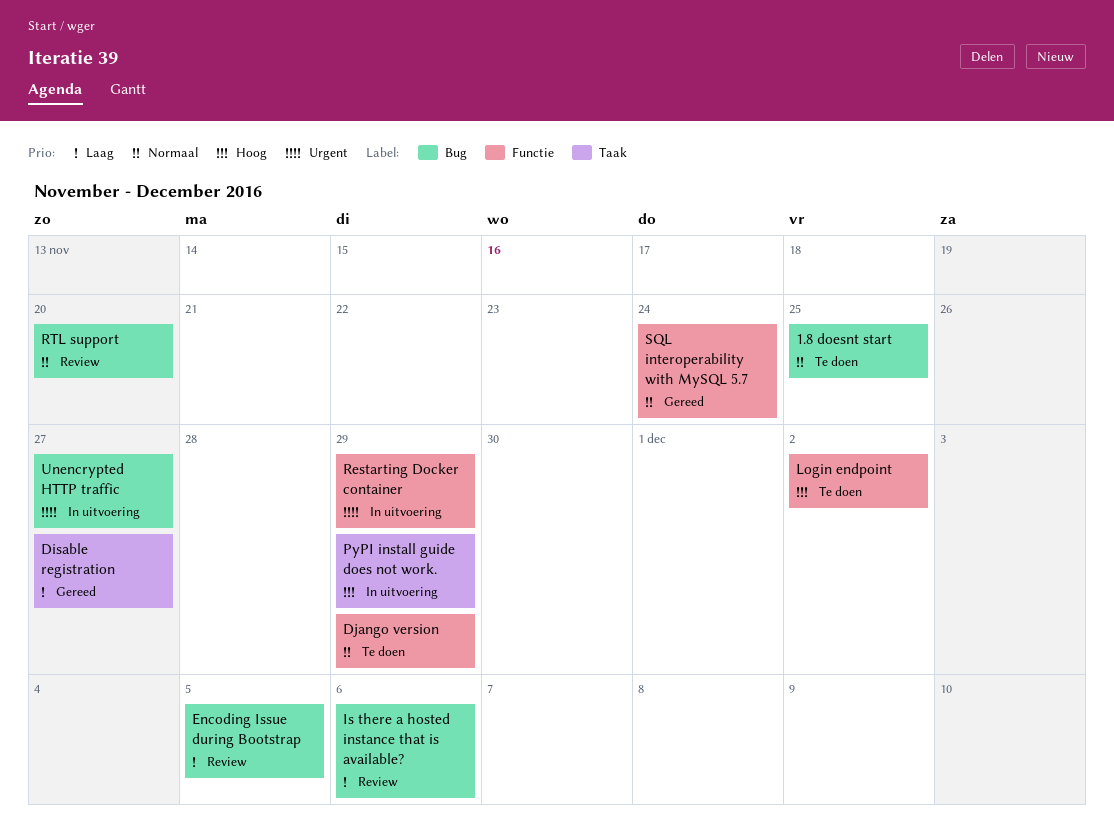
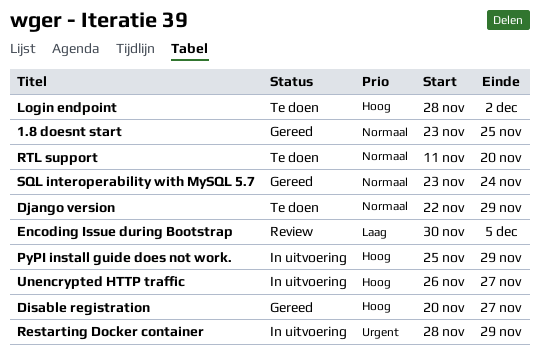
1.8 doesnt start, status: Te doen -> Gereed
Disable registration, priority: Laag -> Hoog
Is there a hosted instance that is available?: present -> none
RTL support, status: Review -> Te doen
Unencrypted HTTP traffic, priority: Urgent -> Hoog

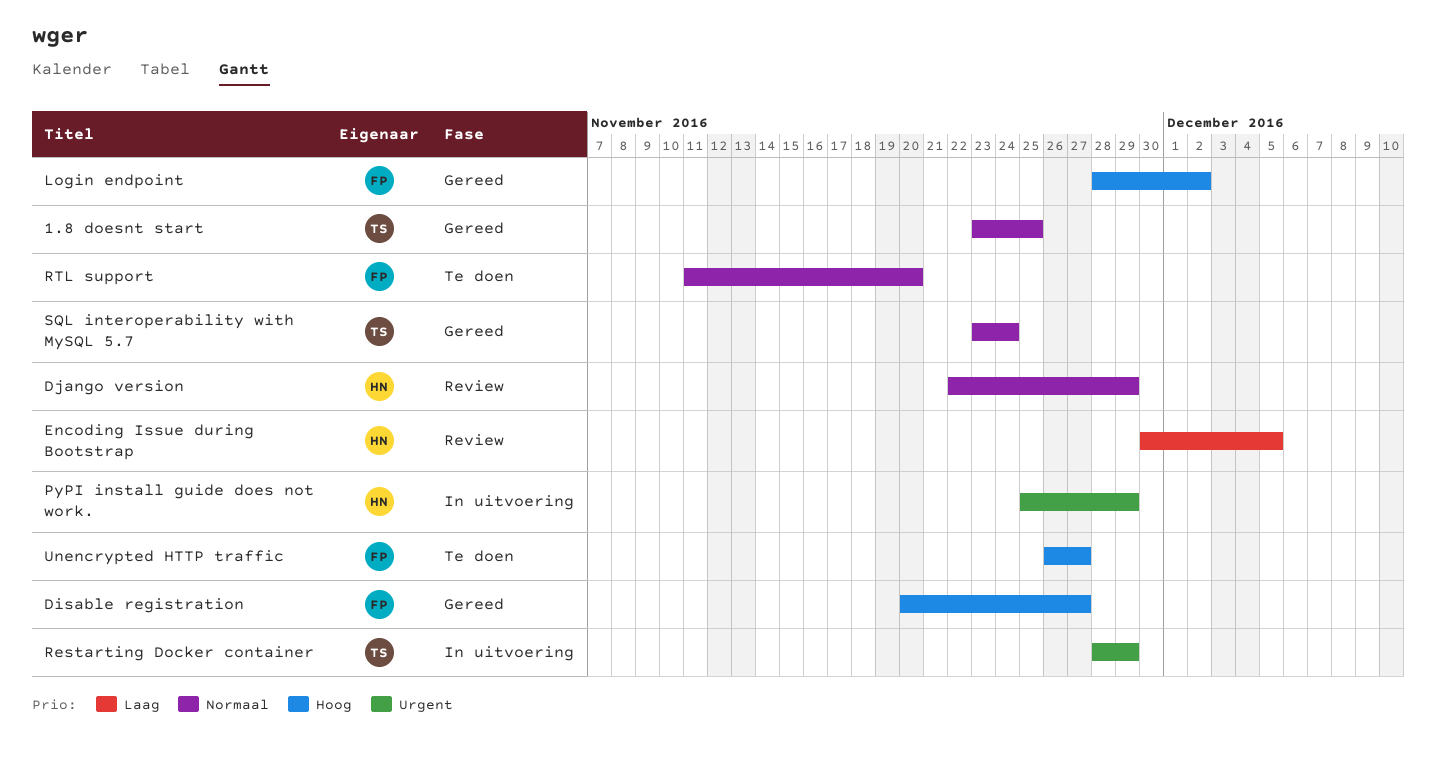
Django version, status: Te doen -> Review
Login endpoint, status: Te doen -> Gereed
PyPI install guide does not work., priority: Hoog -> Urgent
Unencrypted HTTP traffic, status: In uitvoering -> Te doen

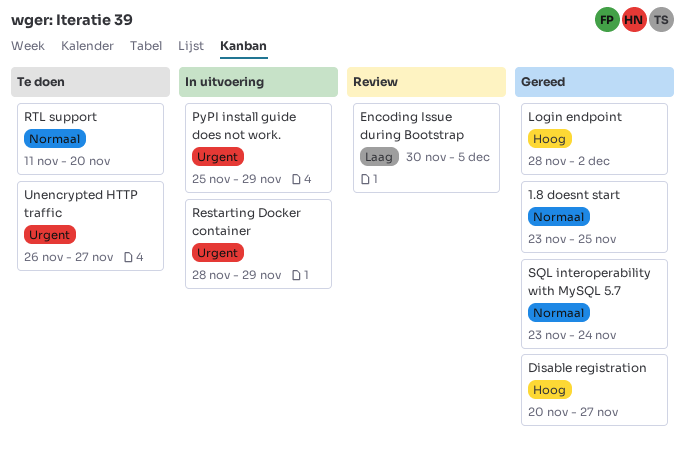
Django version: present -> none
Unencrypted HTTP traffic, priority: Hoog -> Urgent

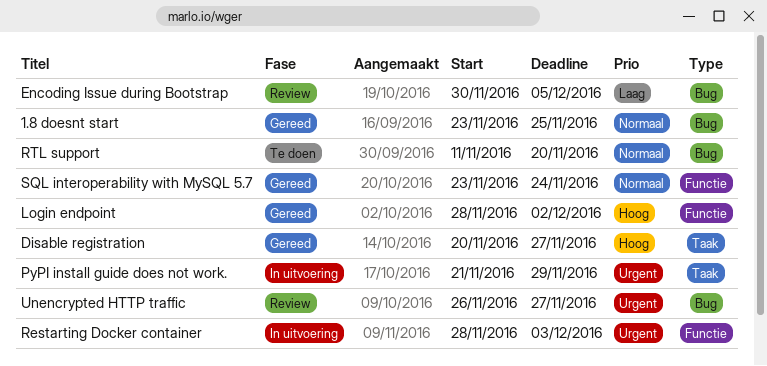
PyPI install guide does not work., start: Nov 25 -> Nov 21
Restarting Docker container, due: Nov 29 -> Dec 3
Unencrypted HTTP traffic, status: Te doen -> Review

